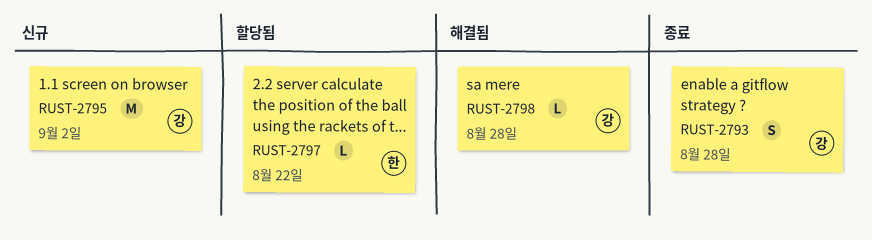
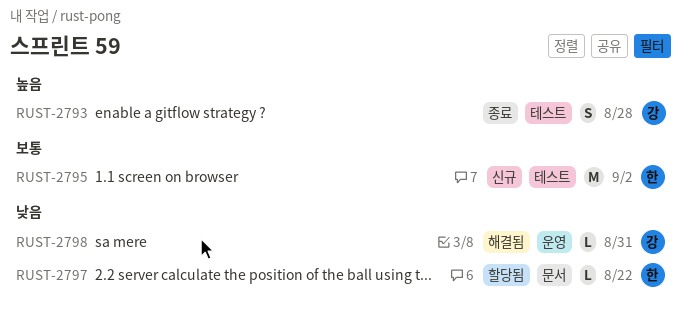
RUST-2795, owner: 강 -> 한
RUST-2798, due: Aug 28 -> Aug 31

